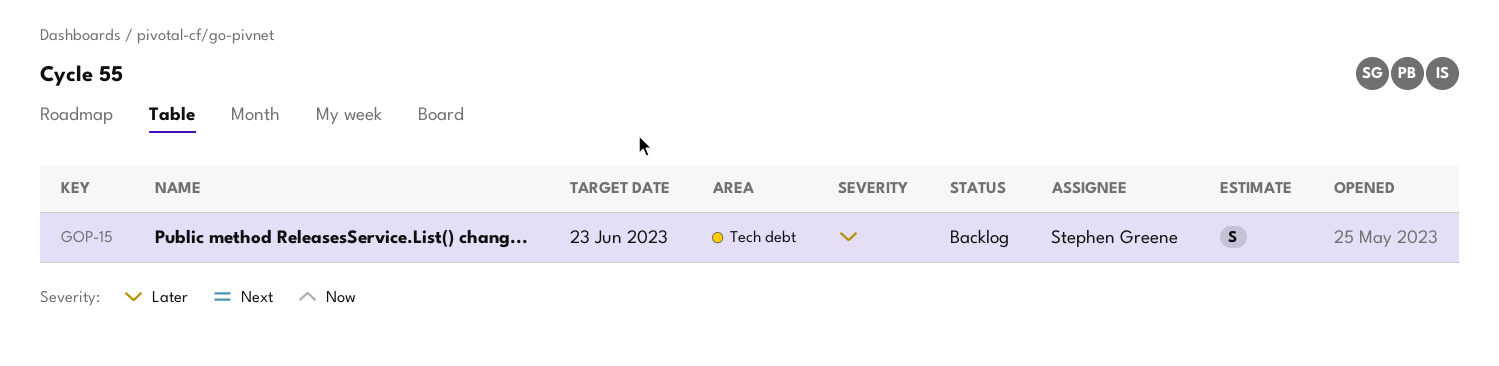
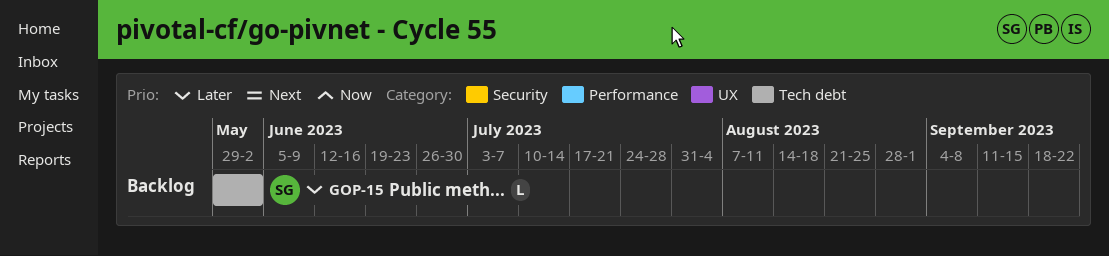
GOP-15, estimate: S -> L
GOP-15, due: Jun 23 -> Jun 2

